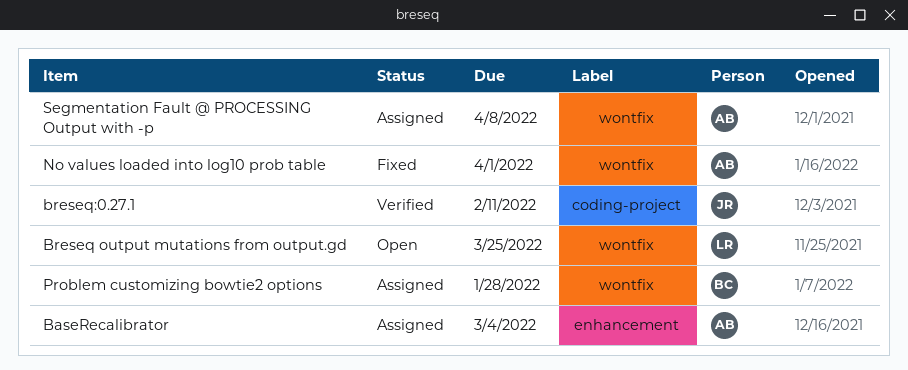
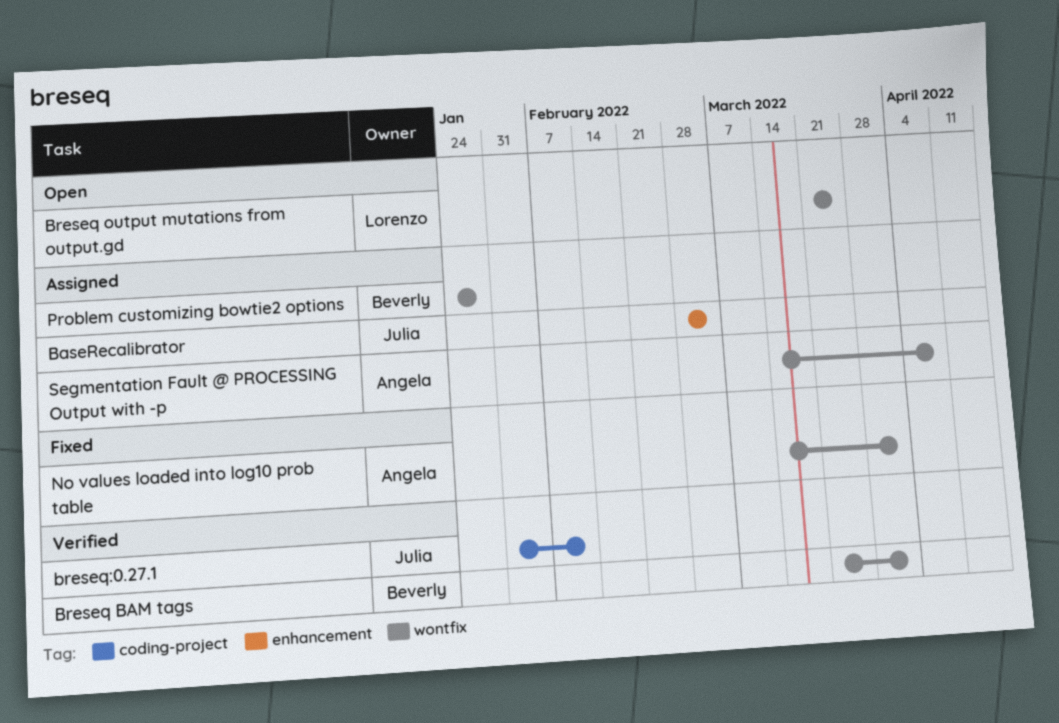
BaseRecalibrator, owner: Angela -> Julia
Breseq BAM tags: none -> present

